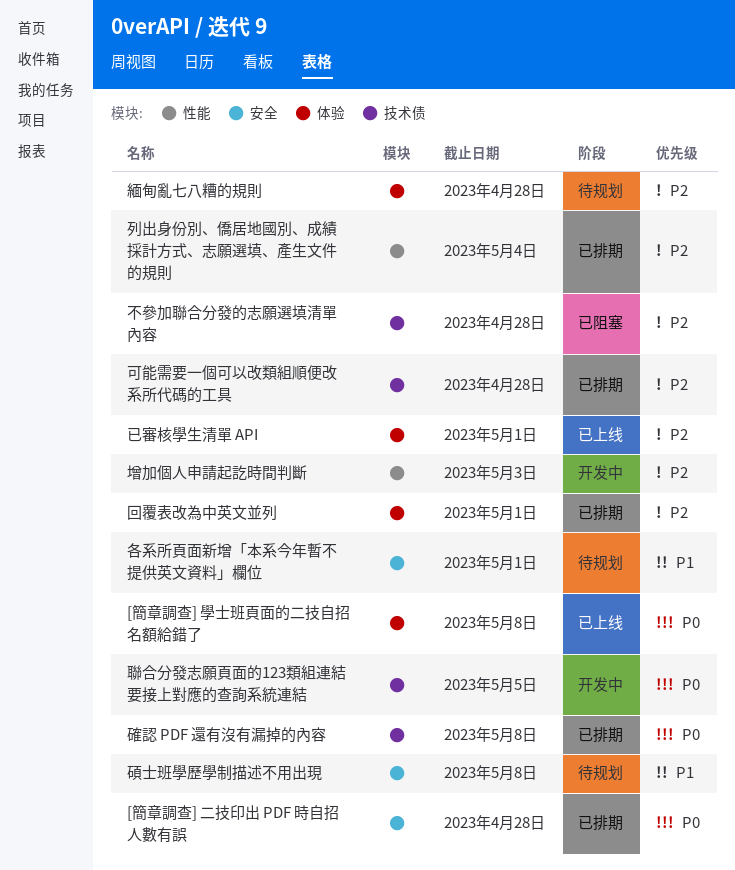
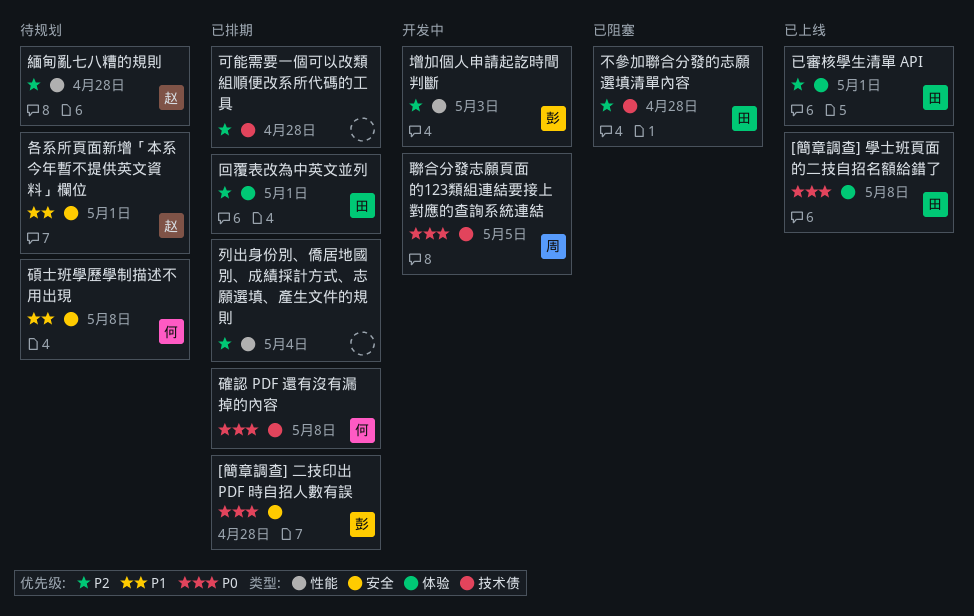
緬甸亂七八糟的規則, label: 体验 -> 性能

